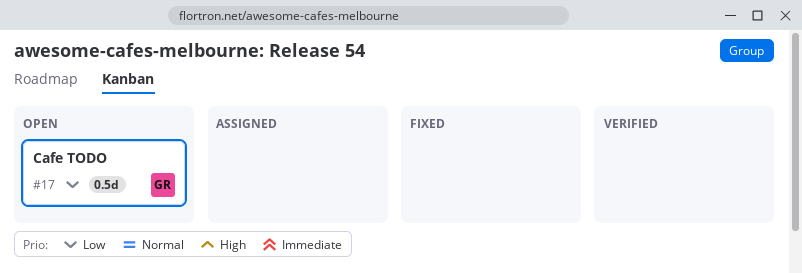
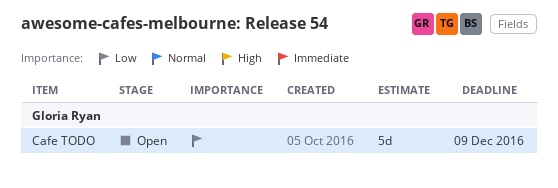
Cafe TODO, estimate: 0.5d -> 5d

